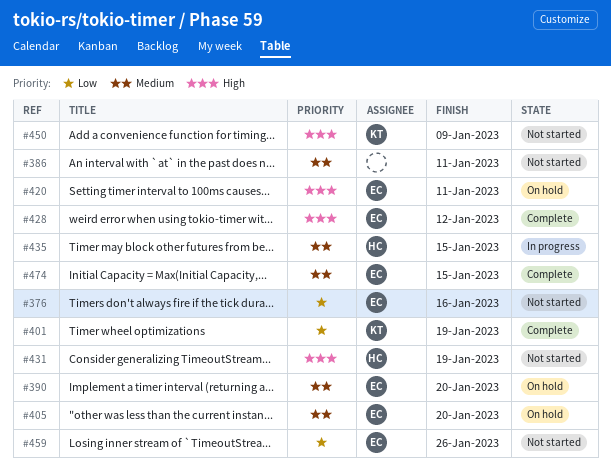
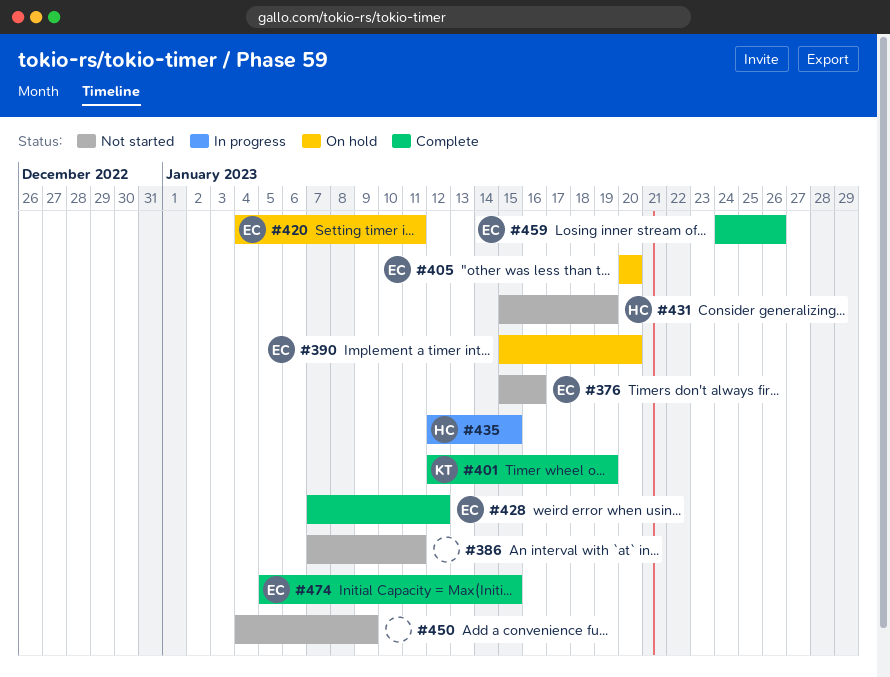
#450, owner: KT -> none
#459, status: Not started -> Complete

